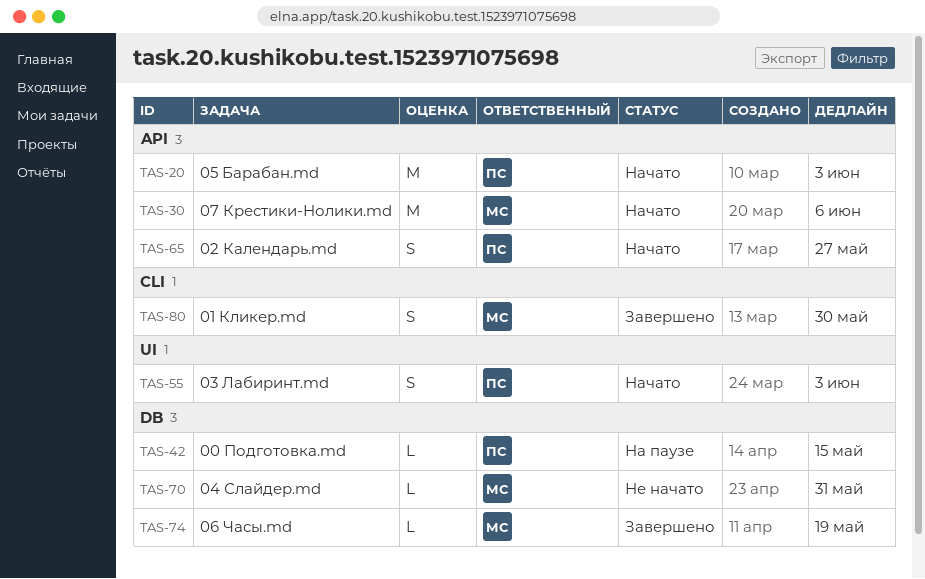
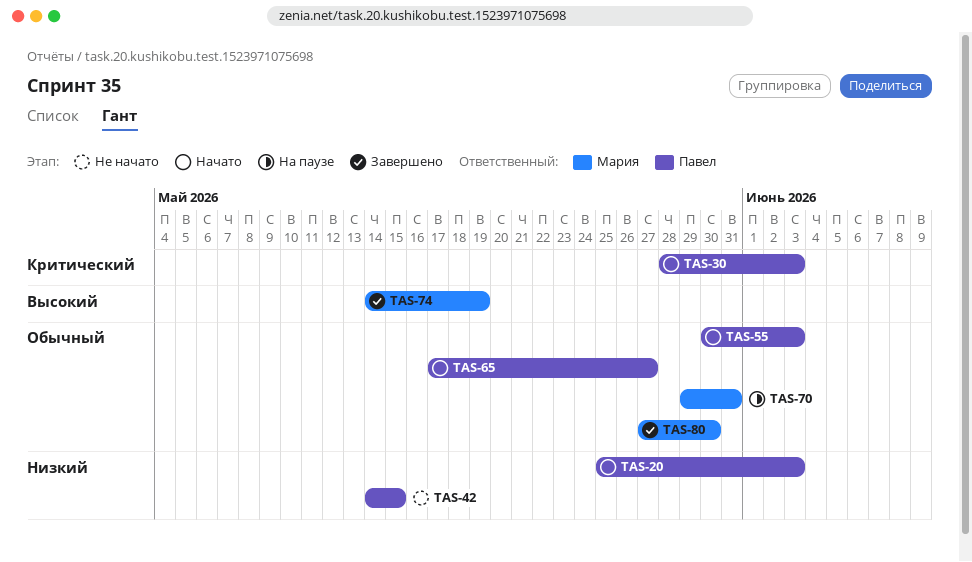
TAS-30, owner: Мария -> Павел
TAS-30, due: Jun 6 -> Jun 3
TAS-42, status: На паузе -> Не начато
TAS-70, status: Не начато -> На паузе

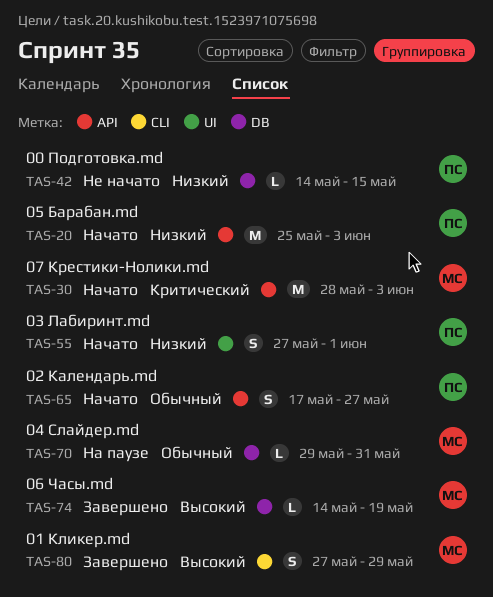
TAS-30, owner: Павел -> Мария
TAS-55, priority: Обычный -> Низкий
TAS-55, start: May 30 -> May 27
TAS-55, due: Jun 3 -> Jun 1
TAS-80, priority: Обычный -> Высокий
TAS-80, due: May 30 -> May 29

